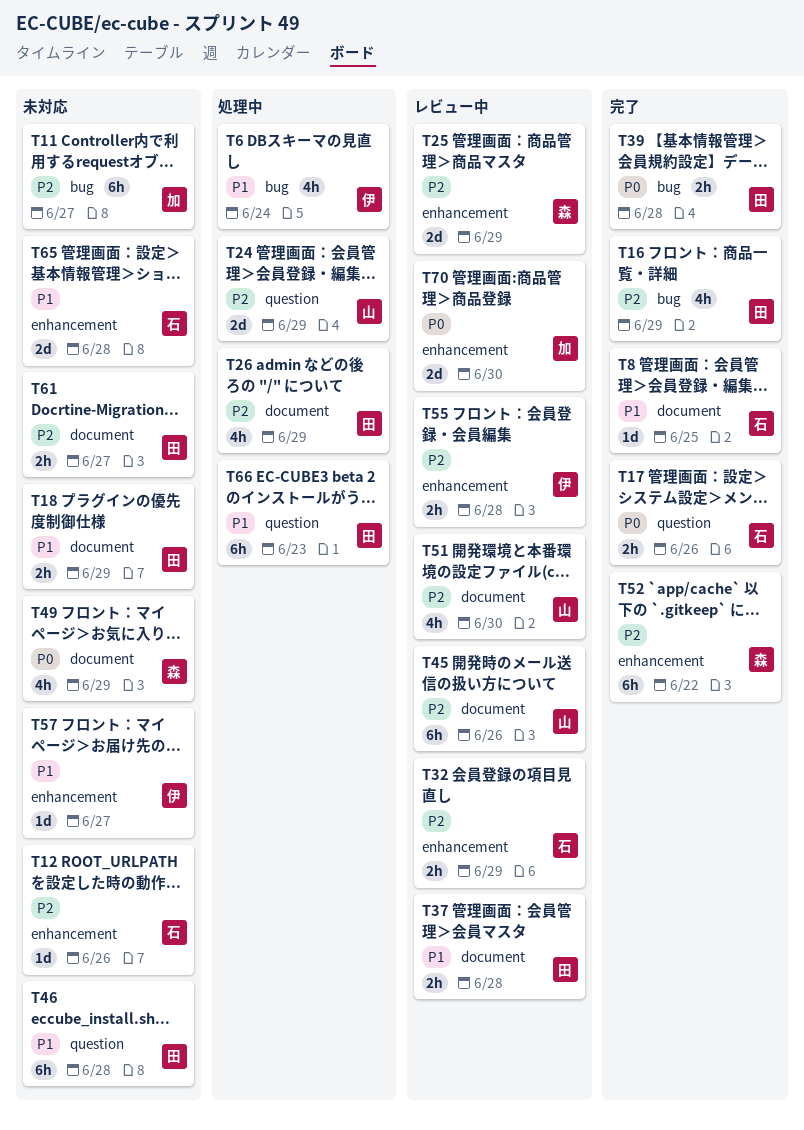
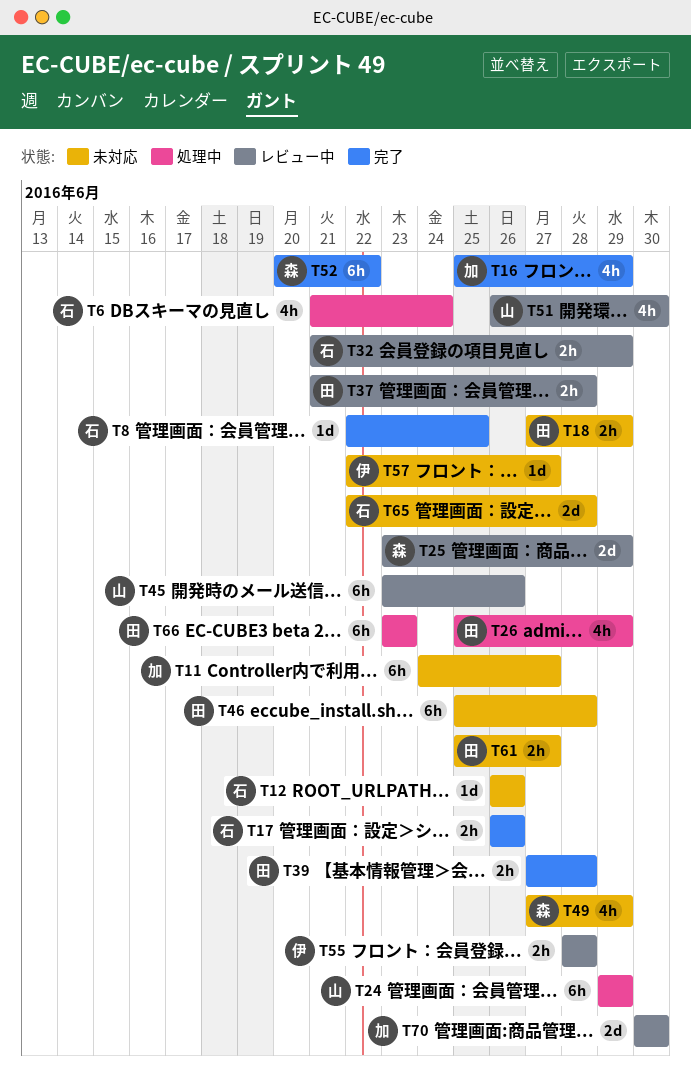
T6, owner: 伊 -> 石
T16, owner: 田 -> 加
T24, estimate: 2d -> 6h

